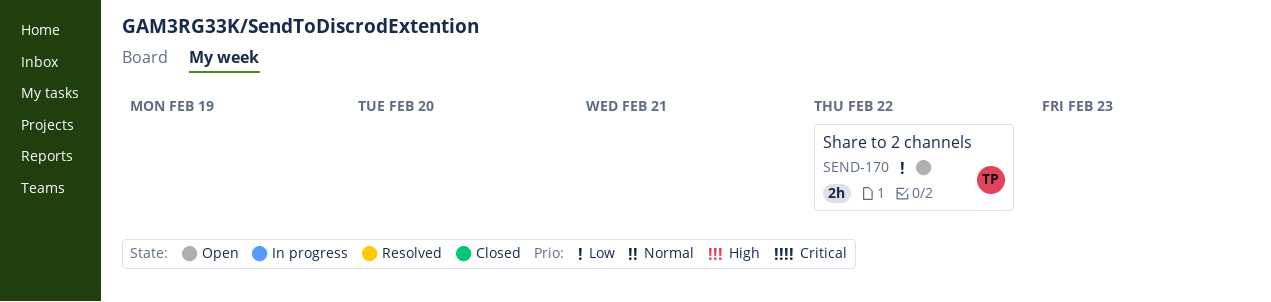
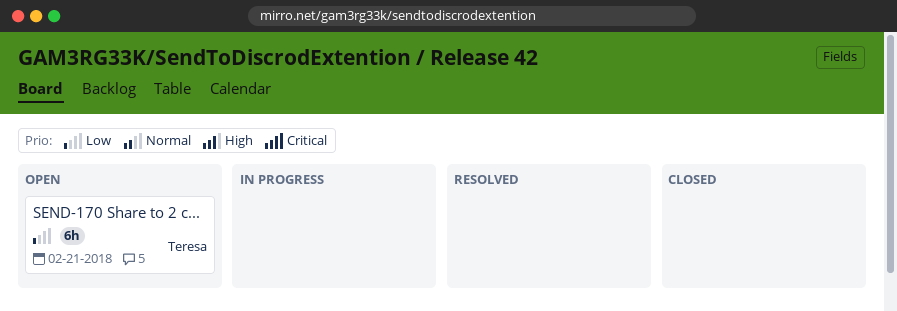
SEND-170, estimate: 2h -> 6h
SEND-170, due: Feb 22 -> Feb 21

